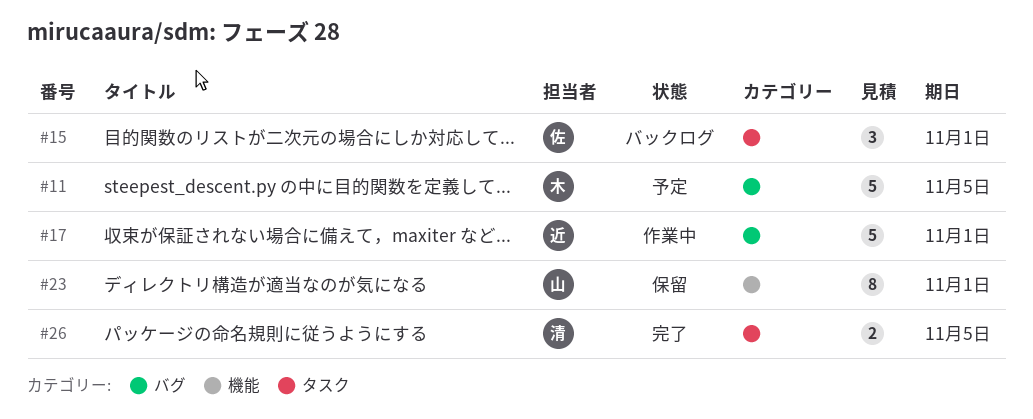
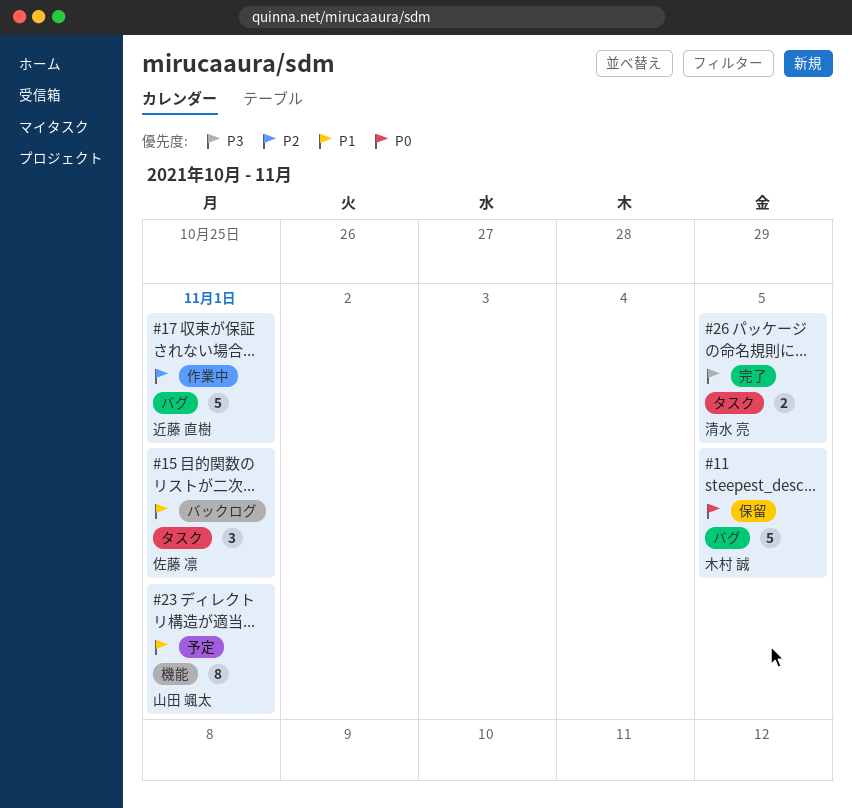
#11, status: 予定 -> 保留
#23, status: 保留 -> 予定

